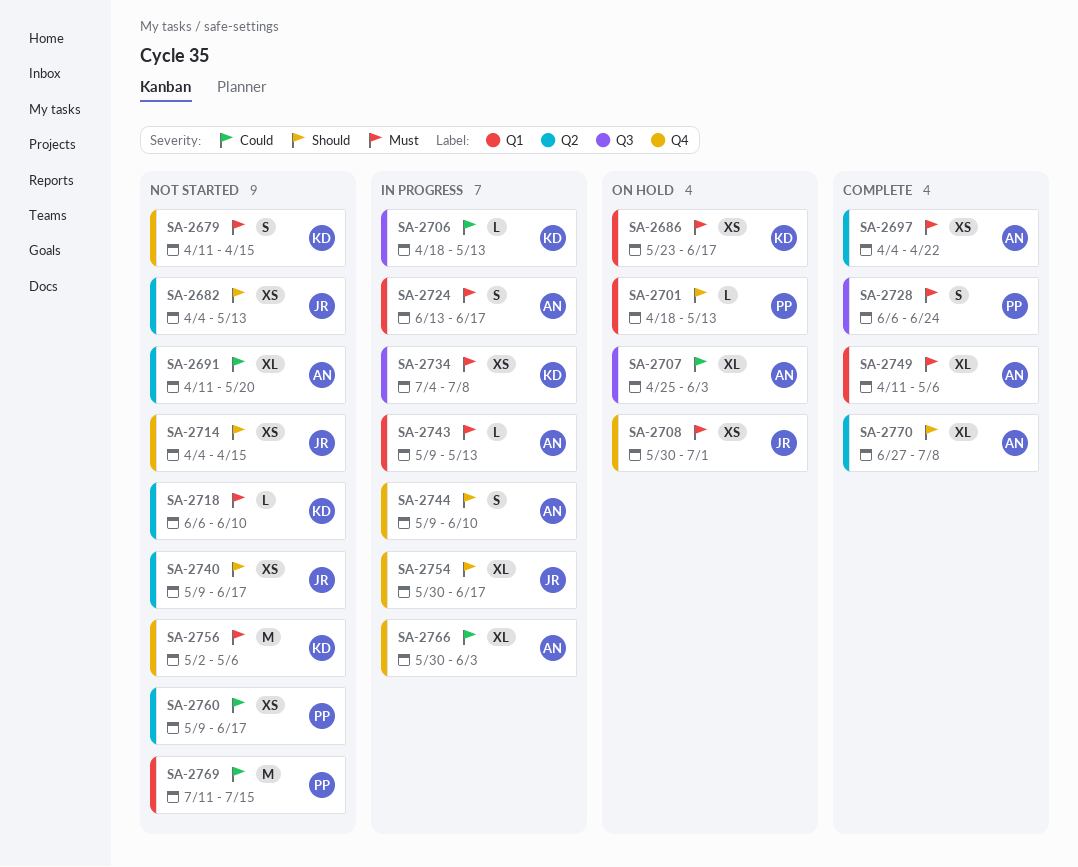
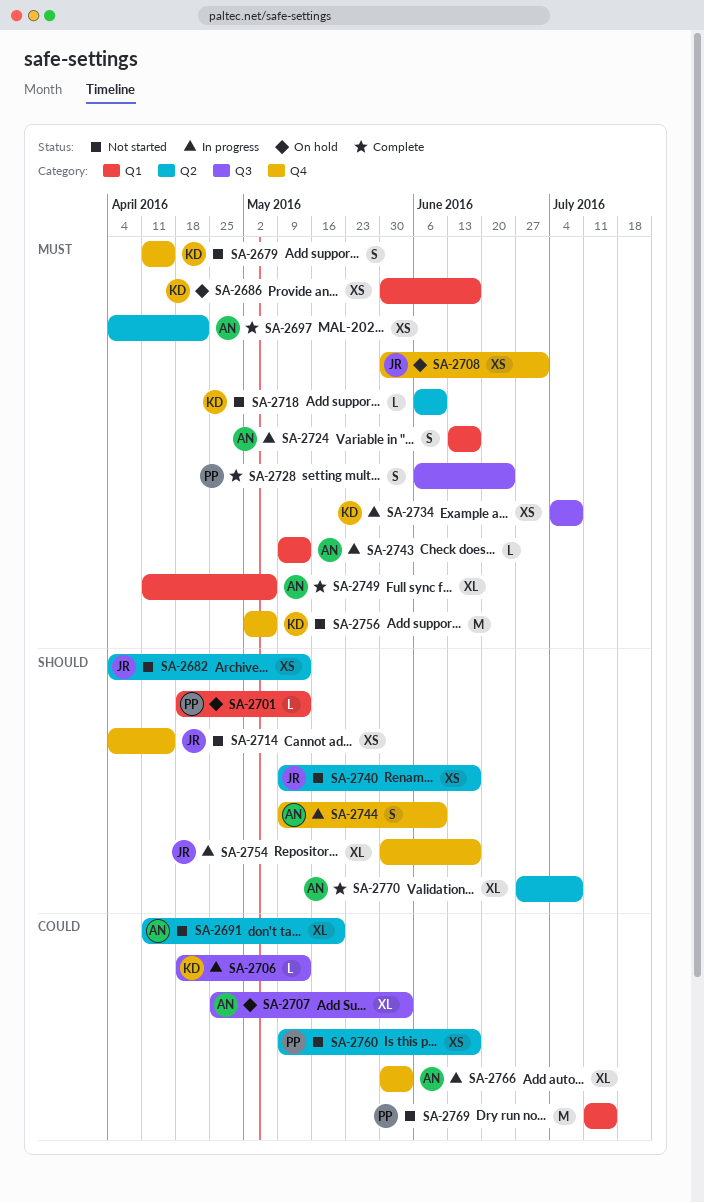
SA-2686, start: May 23 -> May 30

